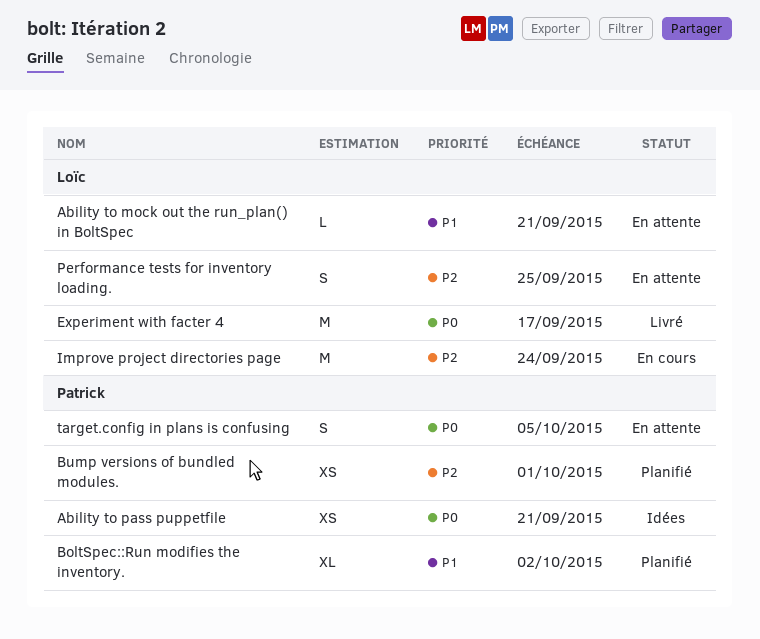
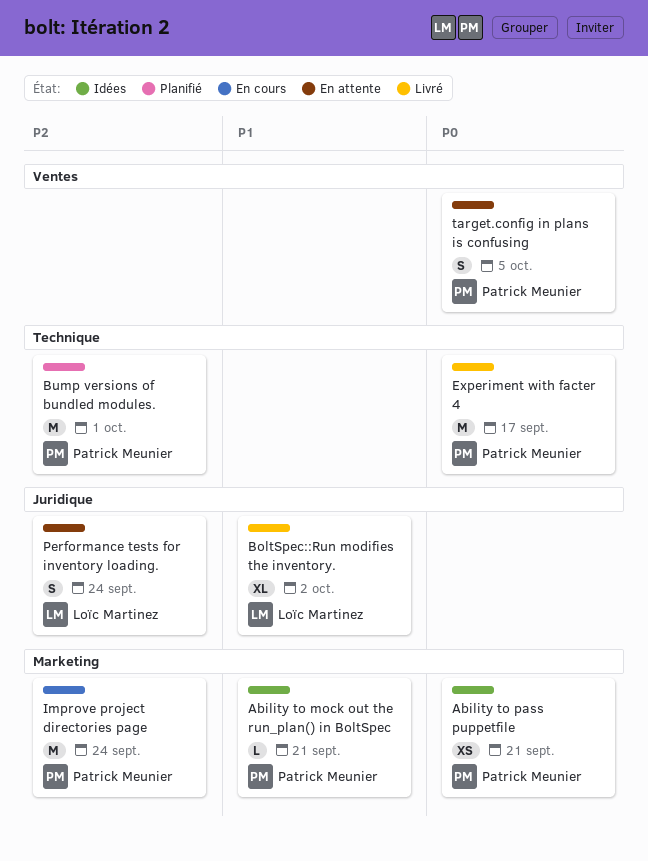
Ability to mock out the run_plan() in BoltSpec, status: En attente -> Idées
Ability to mock out the run_plan() in BoltSpec, owner: Loïc Martinez -> Patrick Meunier
BoltSpec::Run modifies the inventory., status: Planifié -> Livré
BoltSpec::Run modifies the inventory., owner: Patrick Meunier -> Loïc Martinez
Bump versions of bundled modules., estimate: XS -> M
Experiment with facter 4, owner: Loïc Martinez -> Patrick Meunier
Improve project directories page, owner: Loïc Martinez -> Patrick Meunier
Performance tests for inventory loading., due: Sep 25 -> Sep 24

